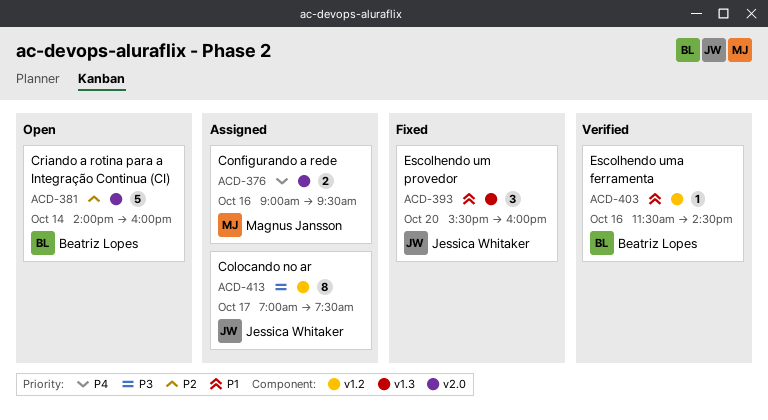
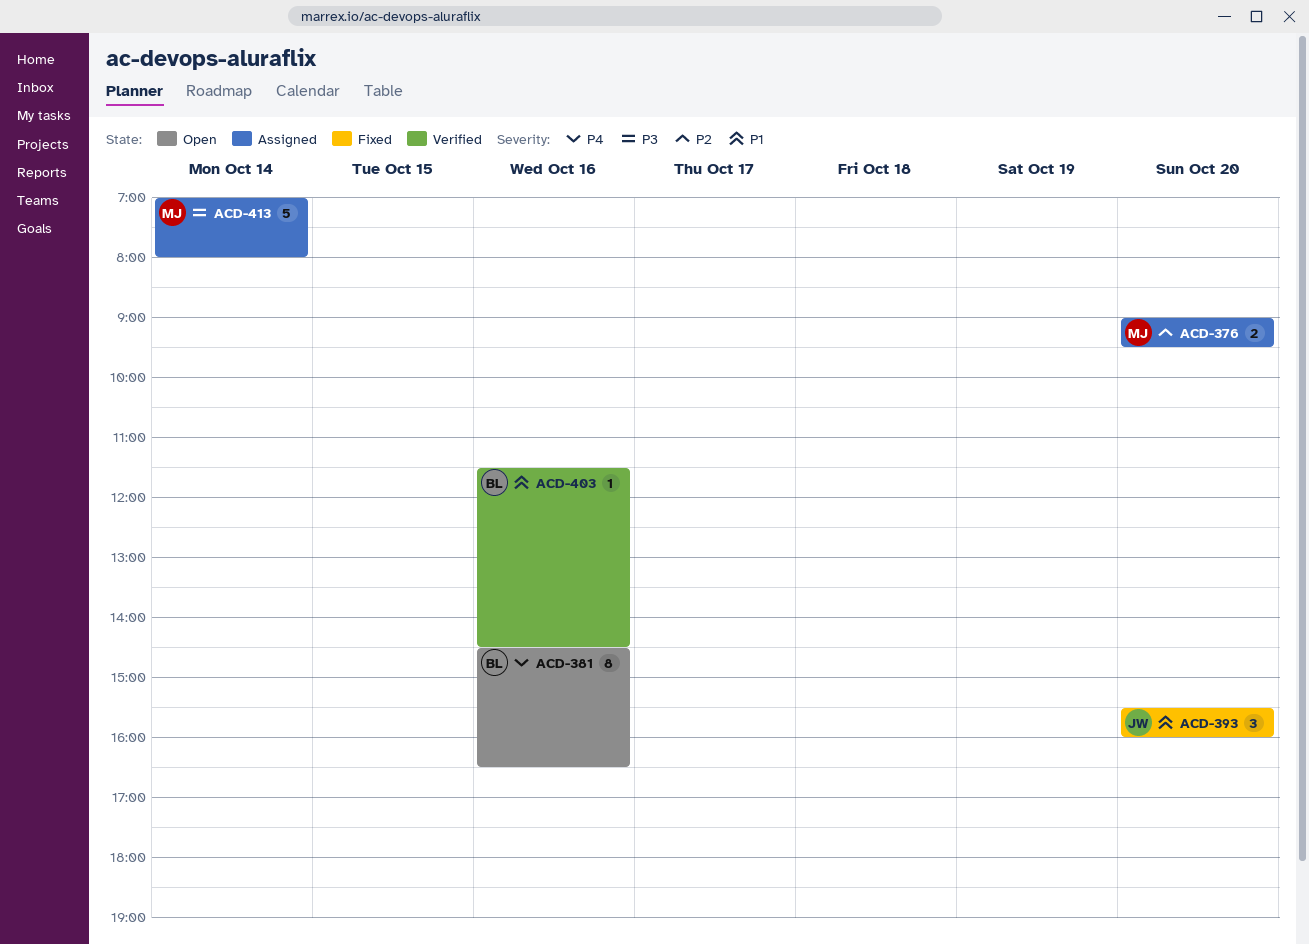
ACD-376, priority: P4 -> P2
ACD-376, day: Oct 16 -> Oct 20
ACD-381, priority: P2 -> P4
ACD-381, estimate: 5 -> 8
ACD-381, day: Oct 14 -> Oct 16
ACD-381, begins: 14:00 -> 14:30
ACD-381, ends: 16:00 -> 16:30
ACD-413, owner: Jessica Whitaker -> Magnus Jansson
ACD-413, estimate: 8 -> 5
ACD-413, day: Oct 17 -> Oct 14
ACD-413, ends: 07:30 -> 08:00

